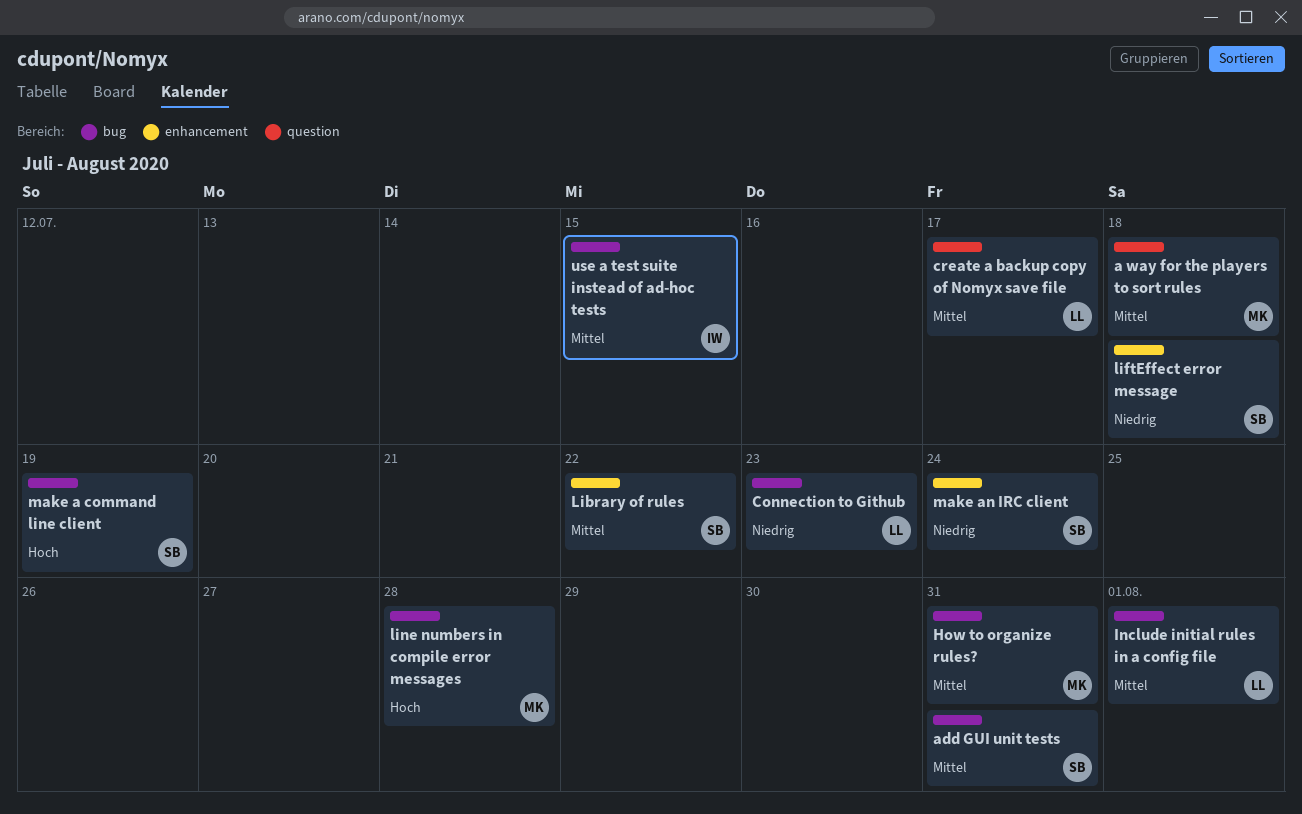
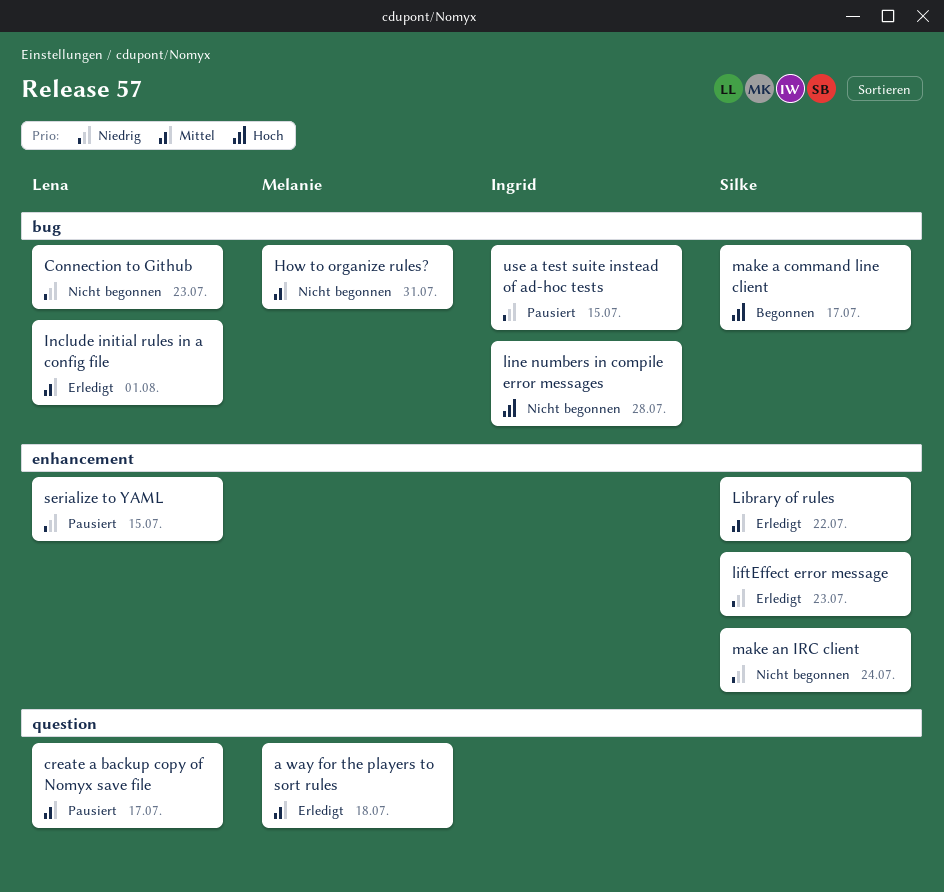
add GUI unit tests: present -> none
liftEffect error message, due: Jul 18 -> Jul 23
line numbers in compile error messages, owner: Melanie -> Ingrid
make a command line client, due: Jul 19 -> Jul 17
serialize to YAML: none -> present
use a test suite instead of ad-hoc tests, priority: Mittel -> Niedrig

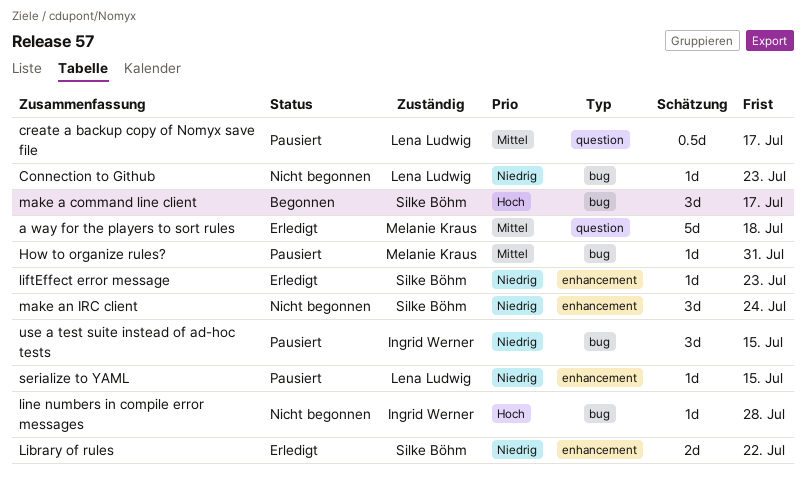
How to organize rules?, status: Nicht begonnen -> Pausiert
Include initial rules in a config file: present -> none
Library of rules, priority: Mittel -> Niedrig

